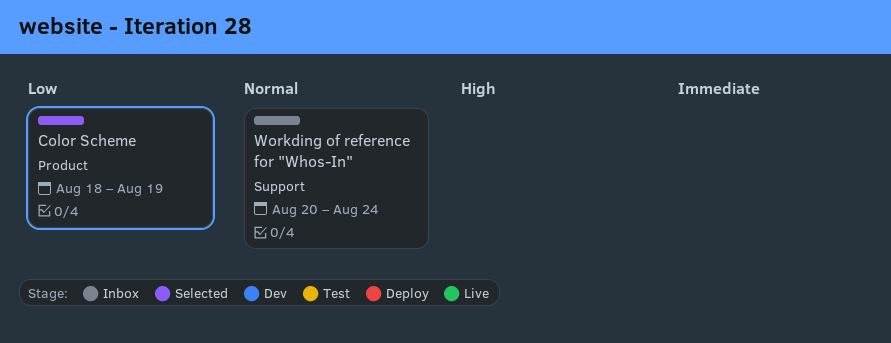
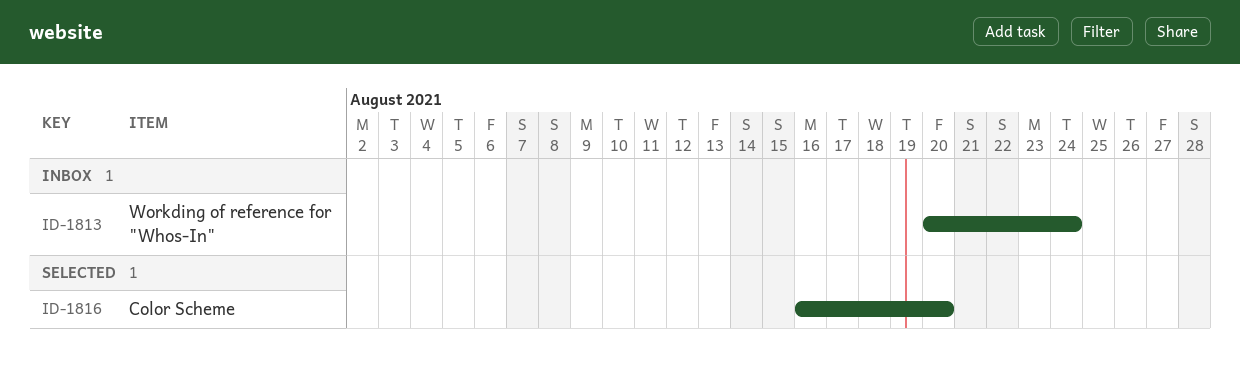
Color Scheme, start: Aug 18 -> Aug 16
Color Scheme, due: Aug 19 -> Aug 20

